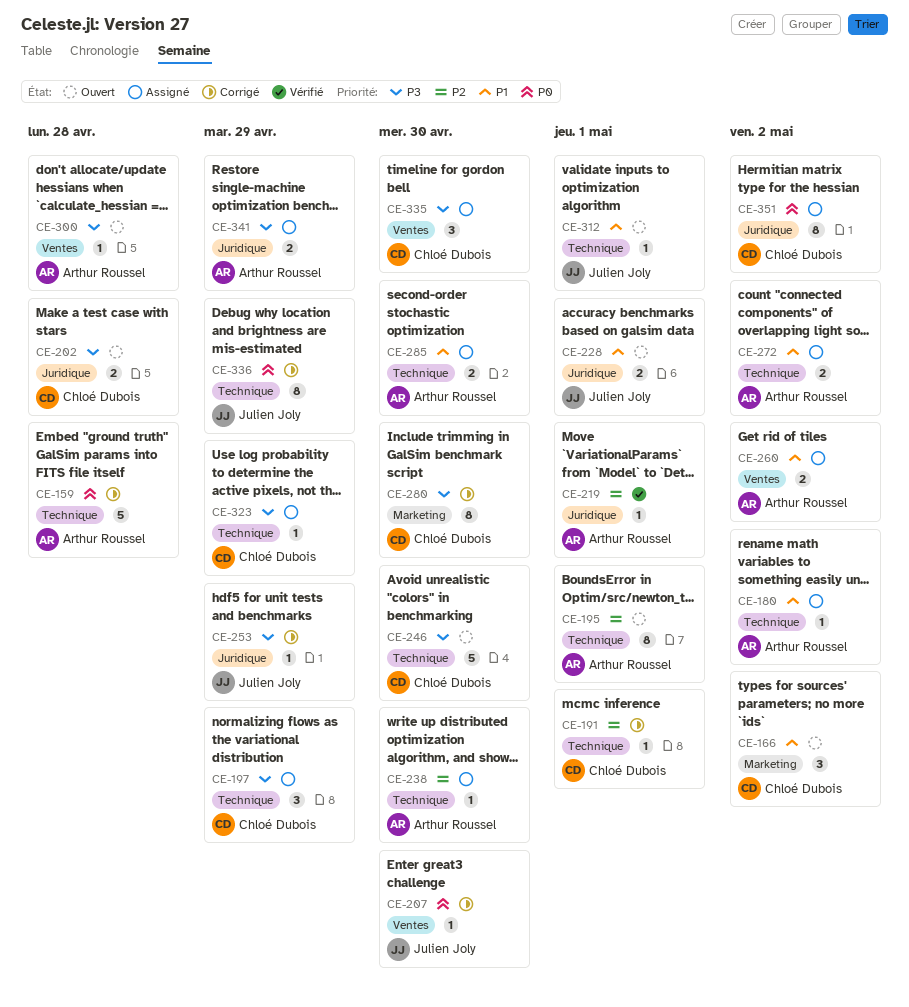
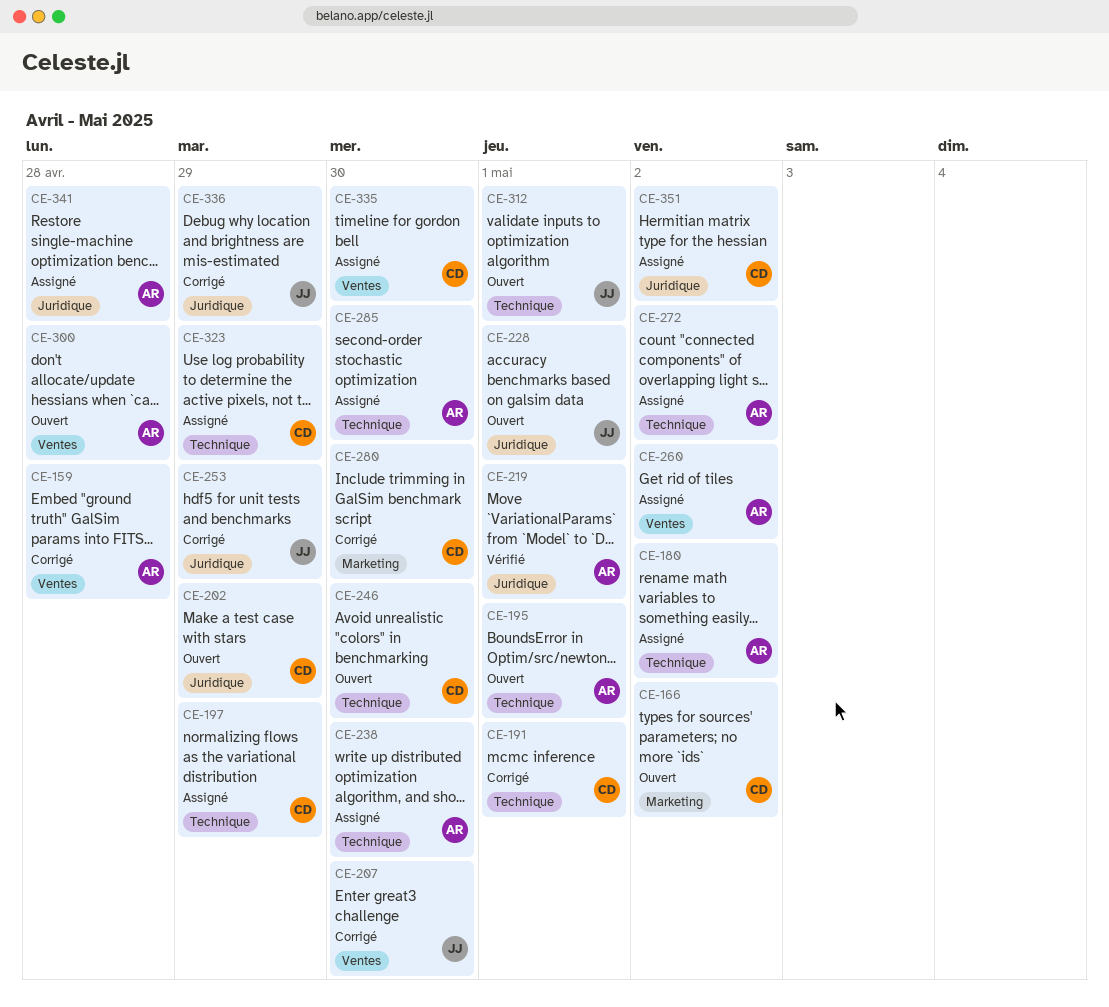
CE-159, label: Technique -> Ventes
CE-202, due: Apr 28 -> Apr 29
CE-336, label: Technique -> Juridique
CE-341, due: Apr 29 -> Apr 28

